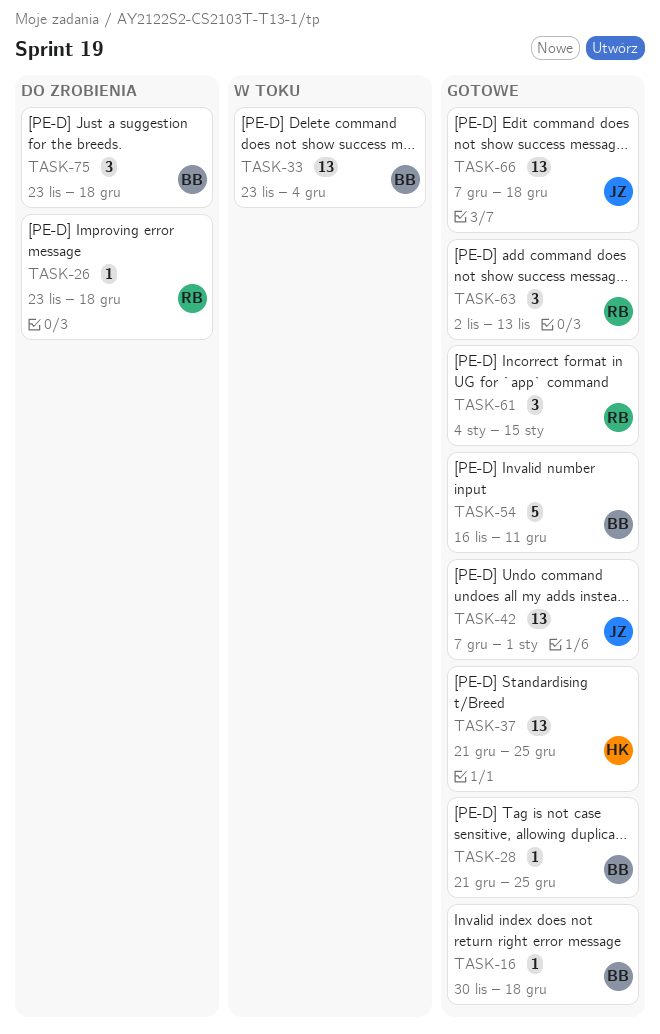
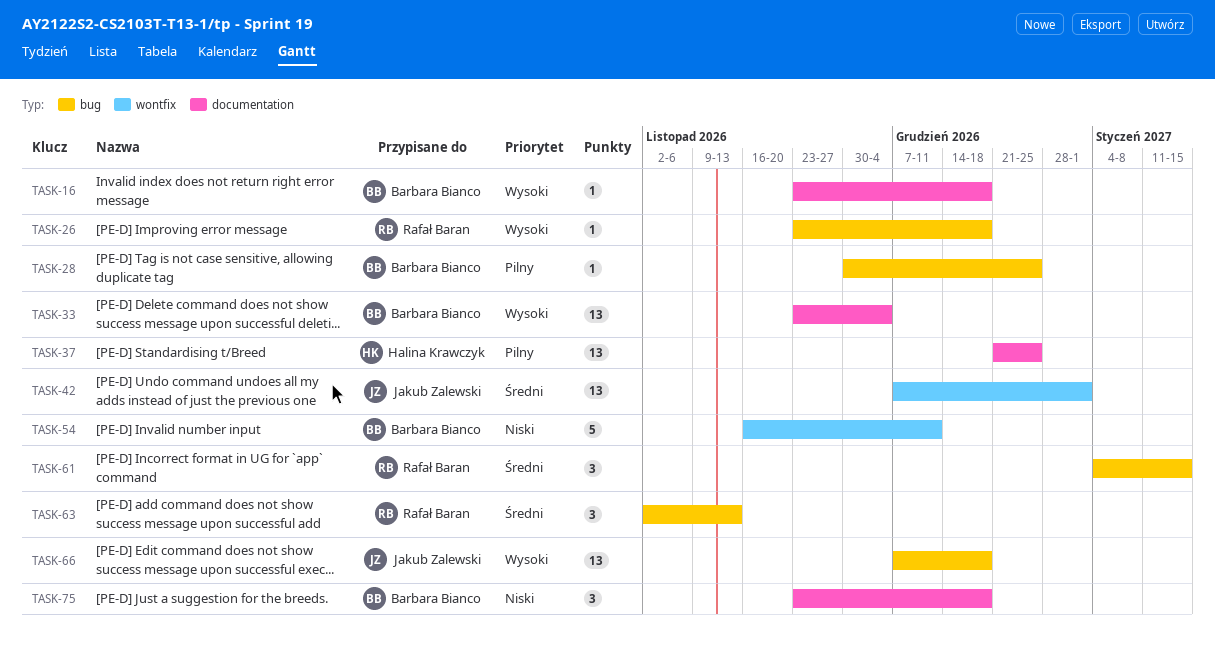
TASK-16, start: Nov 30 -> Nov 23
TASK-28, start: Dec 21 -> Nov 30

